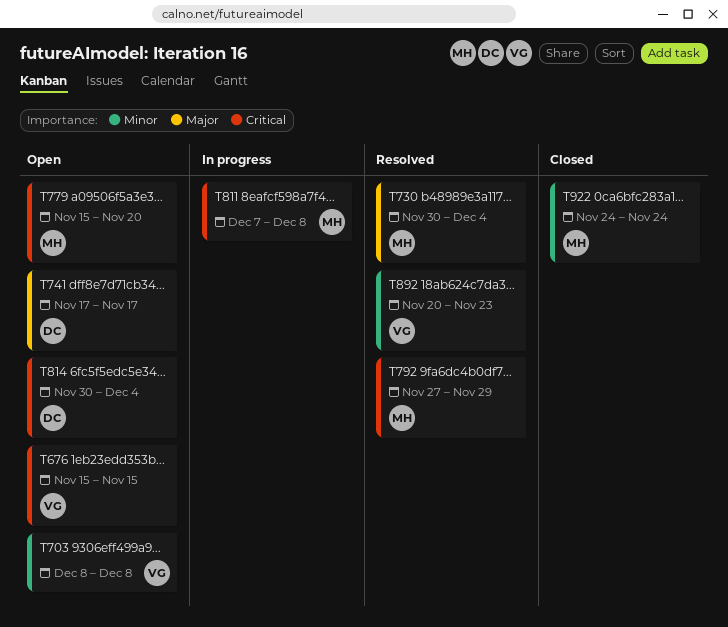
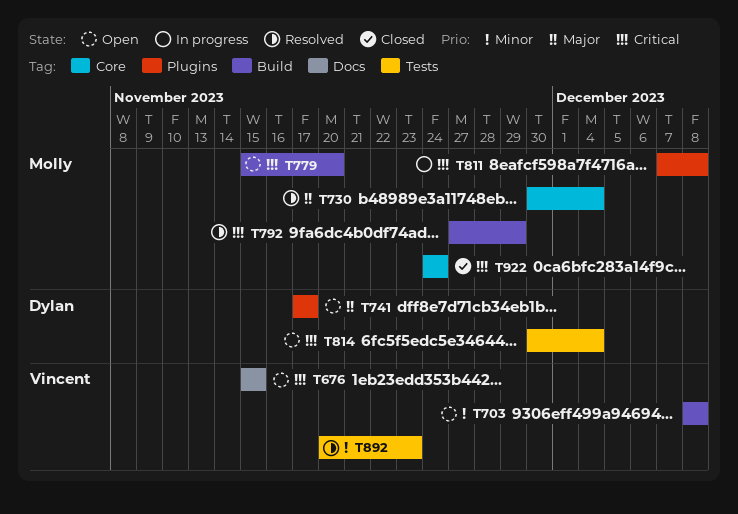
T922, priority: Minor -> Critical

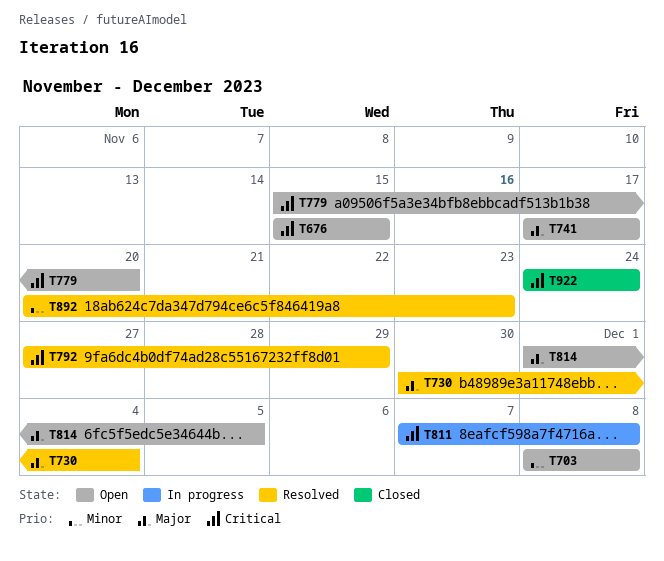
T814, priority: Critical -> Major
T814, start: Nov 30 -> Dec 1
T814, due: Dec 4 -> Dec 5

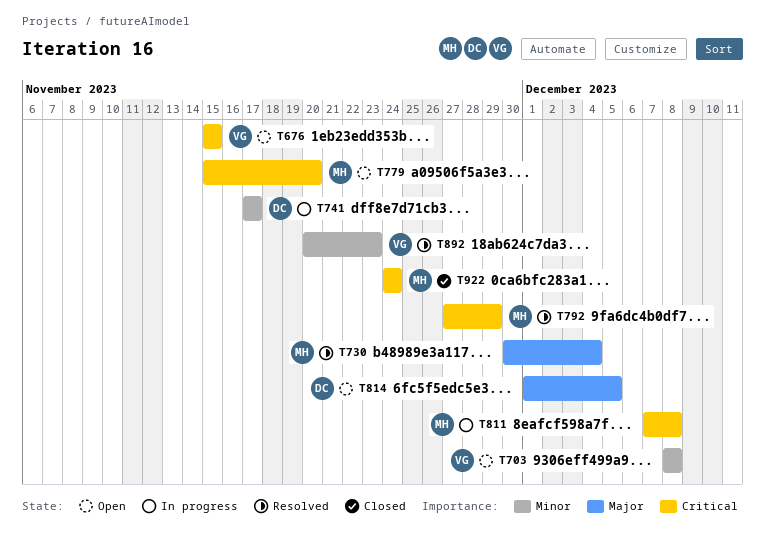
T741, status: Open -> In progress
T741, priority: Major -> Minor

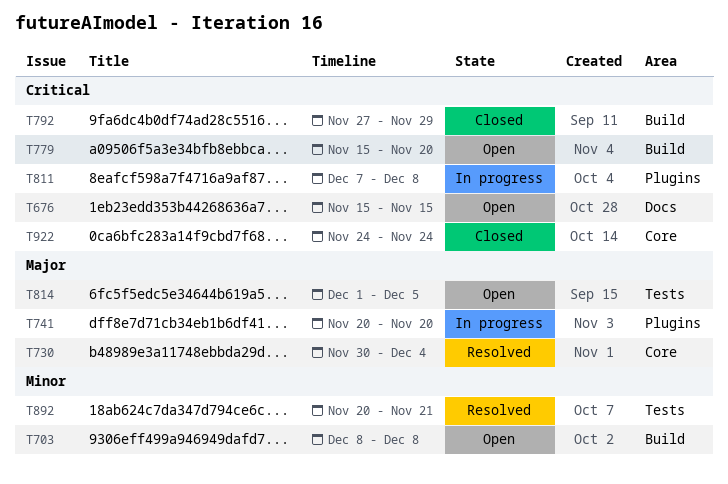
T741, priority: Minor -> Major
T741, start: Nov 17 -> Nov 20
T741, due: Nov 17 -> Nov 20
T792, status: Resolved -> Closed
T892, due: Nov 23 -> Nov 21

